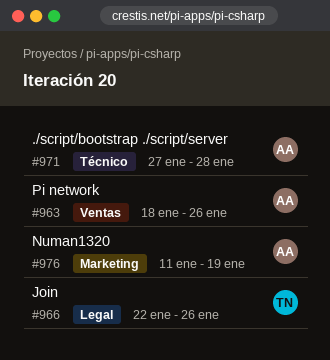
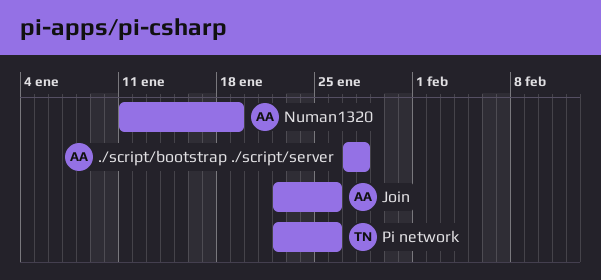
Join, owner: TN -> AA
Pi network, owner: AA -> TN
Pi network, start: Jan 18 -> Jan 22

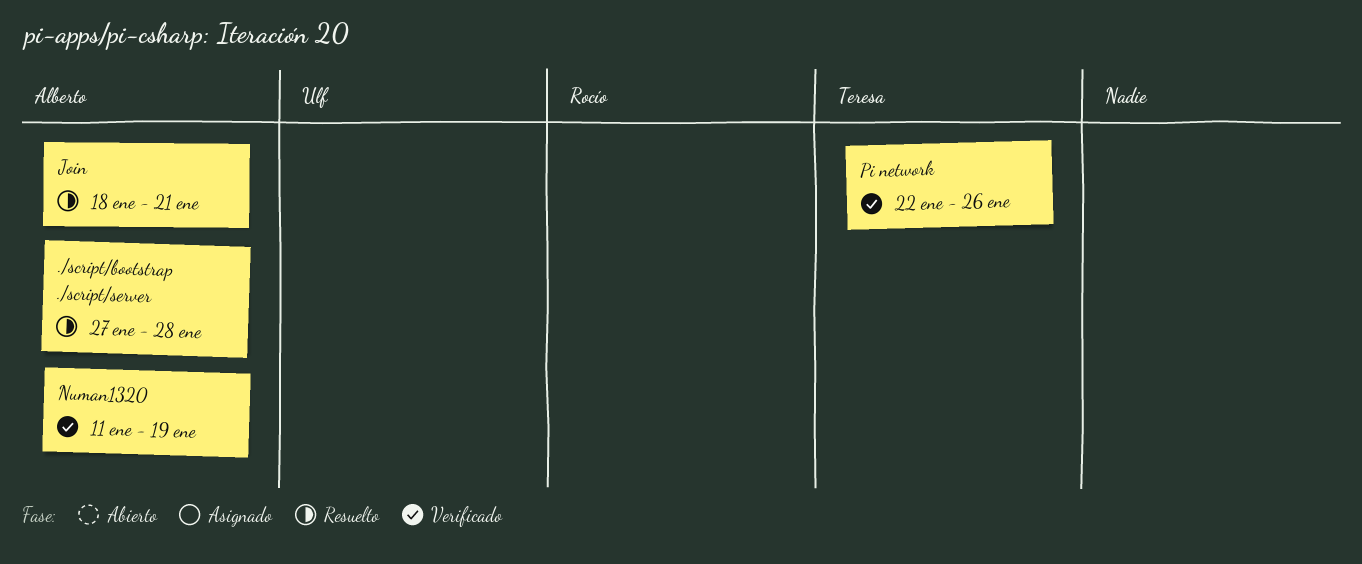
Join, start: Jan 22 -> Jan 18
Join, due: Jan 26 -> Jan 21

